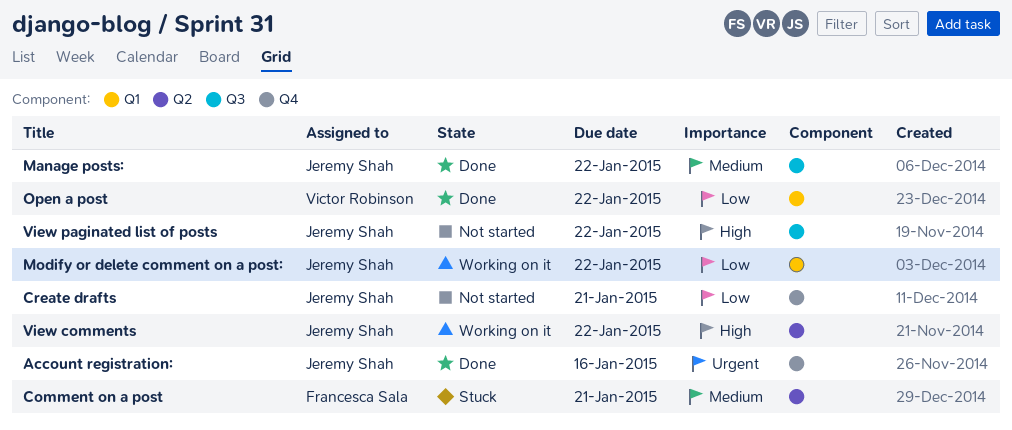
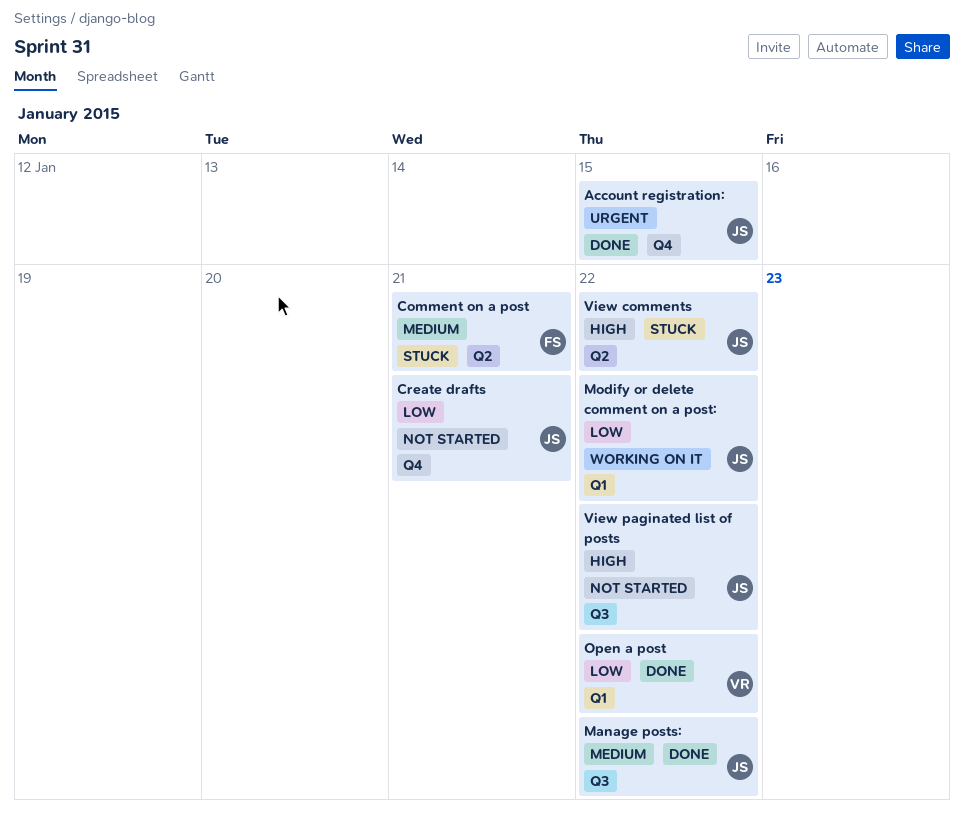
Account registration:, due: Jan 16 -> Jan 15
View comments, status: Working on it -> Stuck

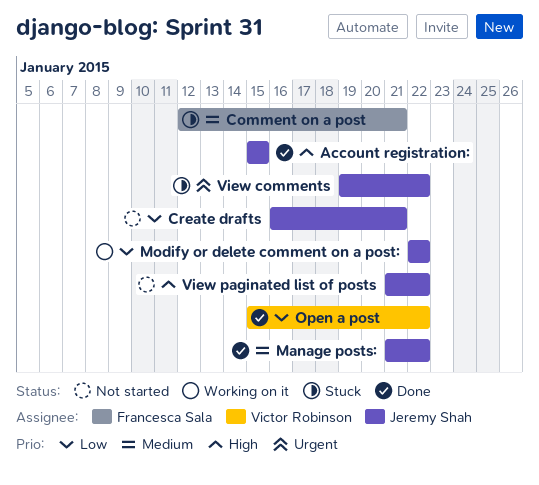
Account registration:, priority: Urgent -> High
View comments, priority: High -> Urgent

